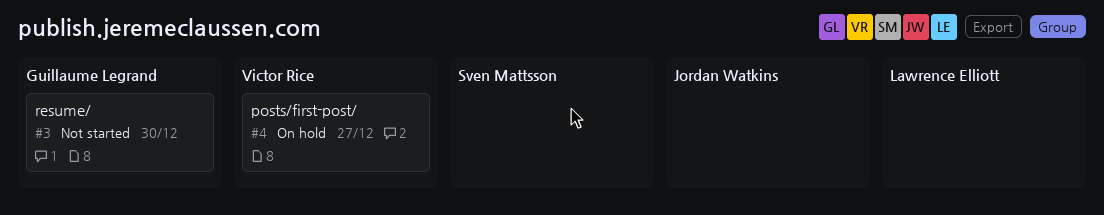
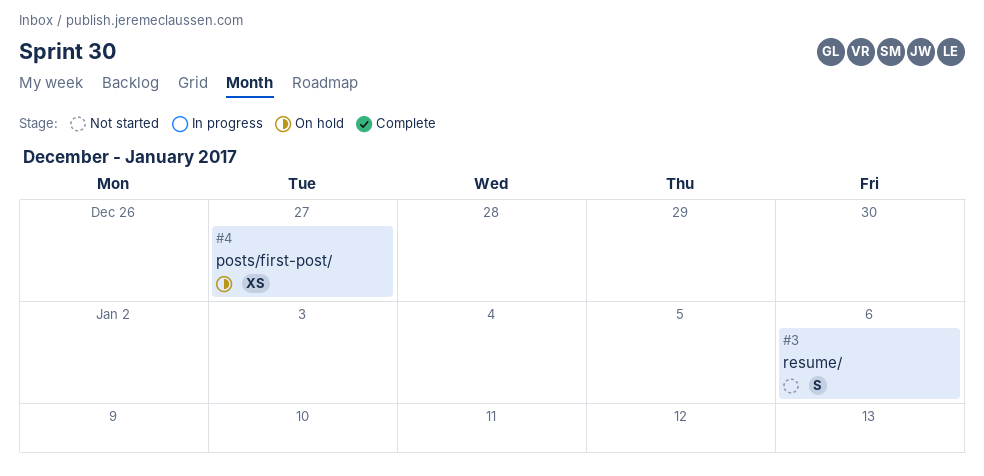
#3, due: Dec 30 -> Jan 6

